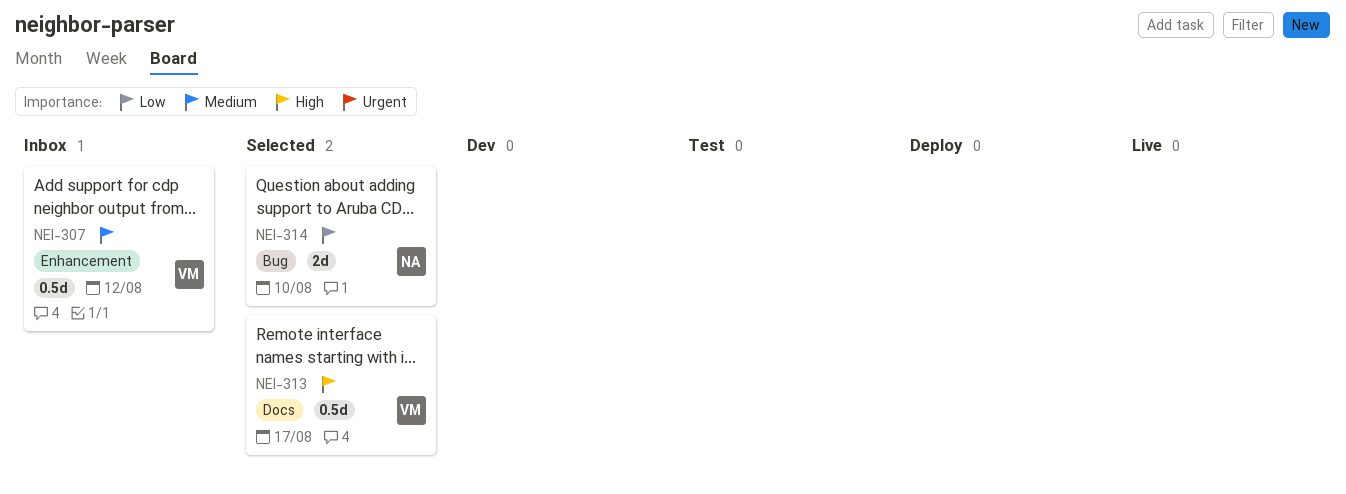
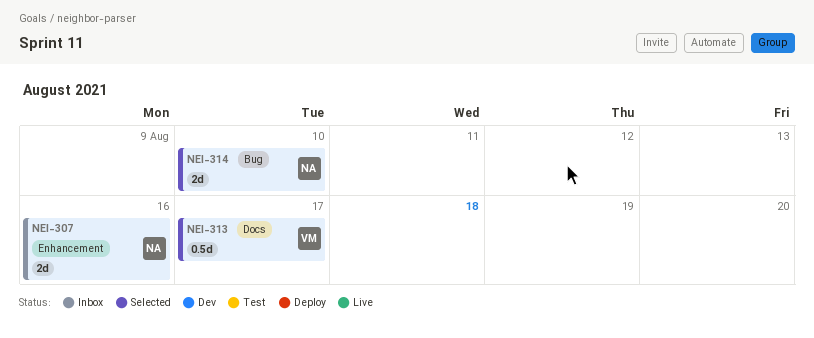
NEI-307, owner: VM -> NA
NEI-307, estimate: 0.5d -> 2d
NEI-307, due: Aug 12 -> Aug 16

